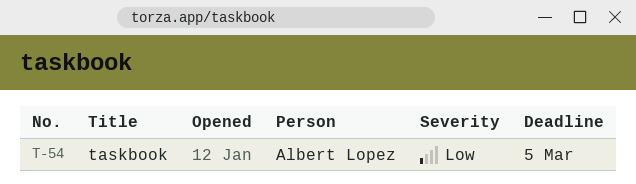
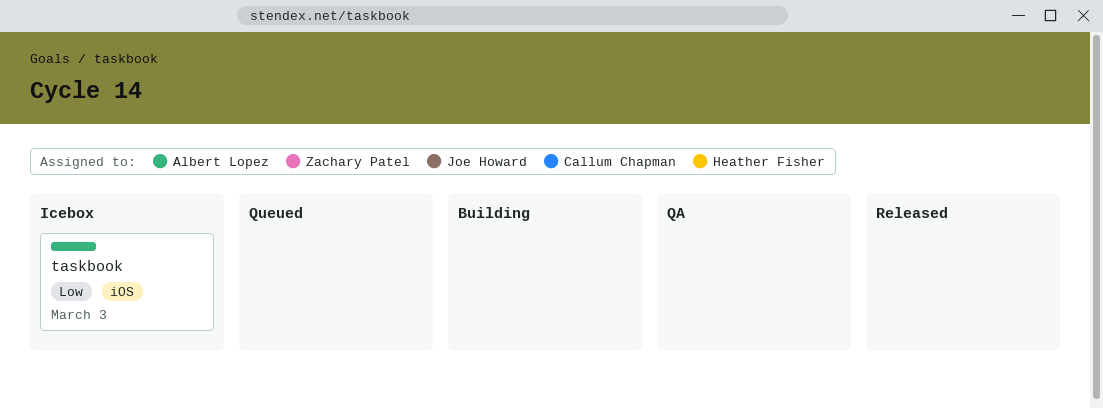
taskbook, due: Mar 5 -> Mar 3

